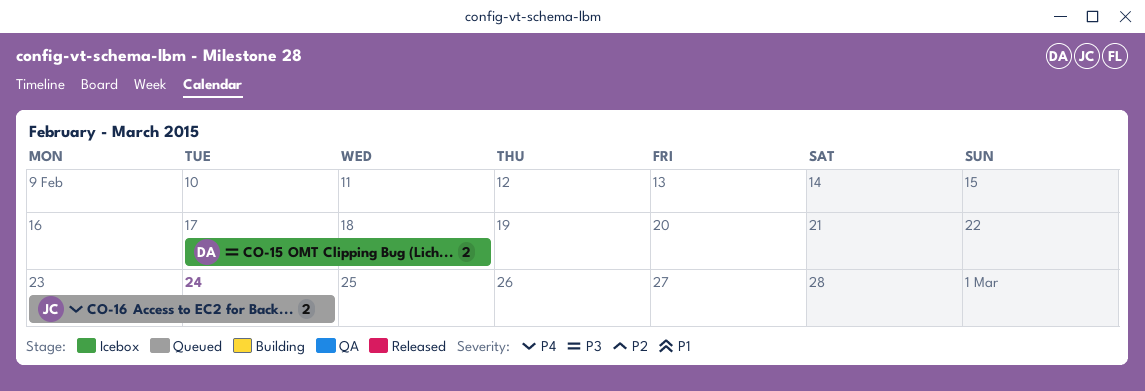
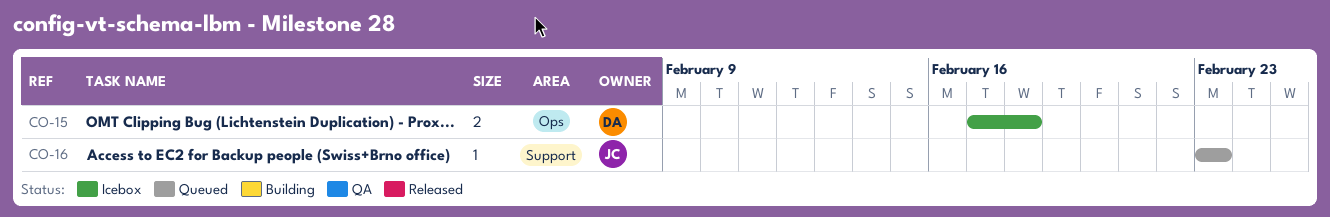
CO-16, estimate: 2 -> 1
CO-16, due: Feb 24 -> Feb 23

